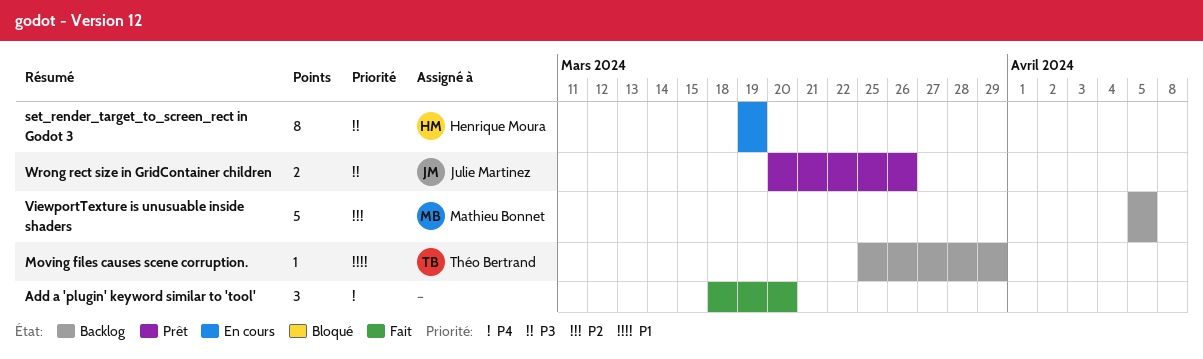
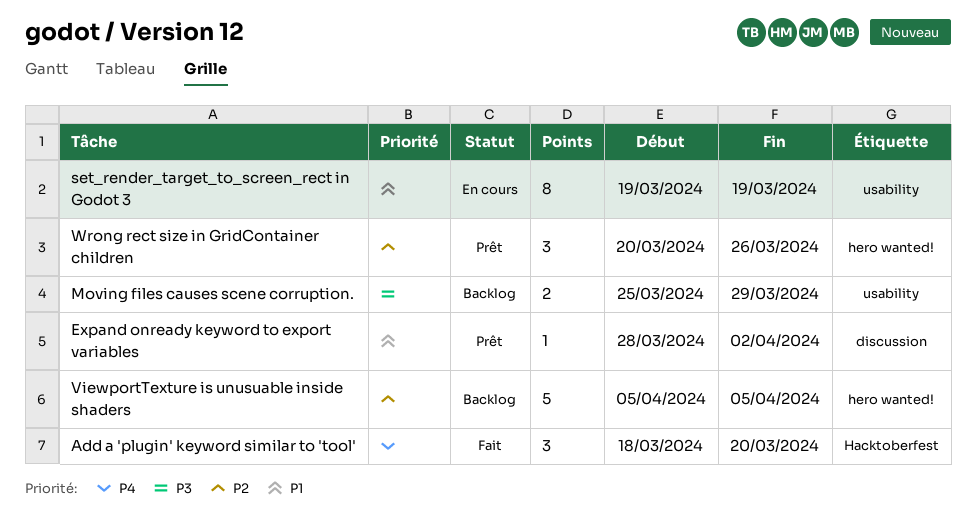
Expand onready keyword to export variables: none -> present
Moving files causes scene corruption., priority: P1 -> P3
Moving files causes scene corruption., estimate: 1 -> 2
set_render_target_to_screen_rect in Godot 3, priority: P3 -> P1
Wrong rect size in GridContainer children, priority: P3 -> P2
Wrong rect size in GridContainer children, estimate: 2 -> 3

